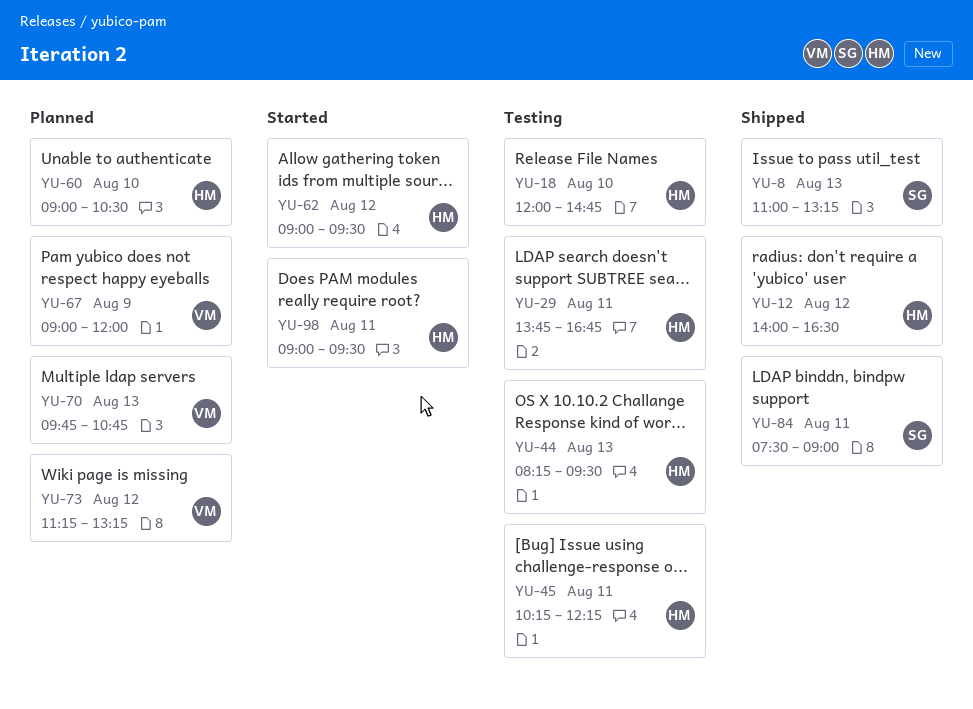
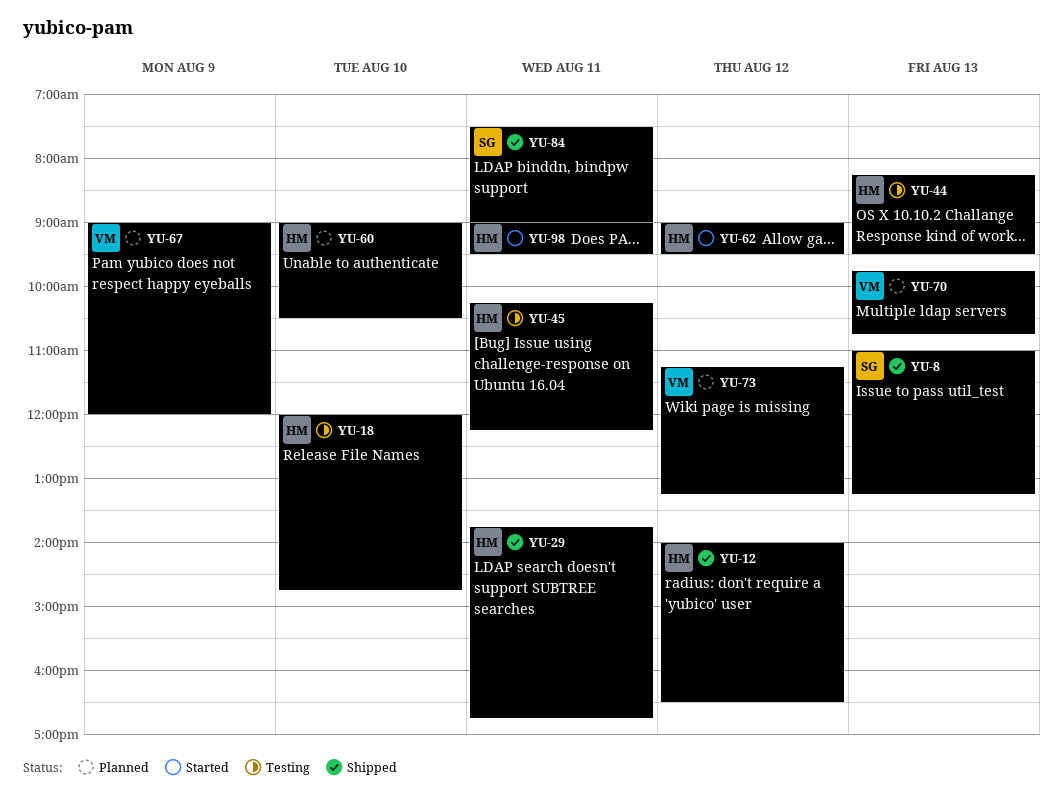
YU-29, status: Testing -> Shipped

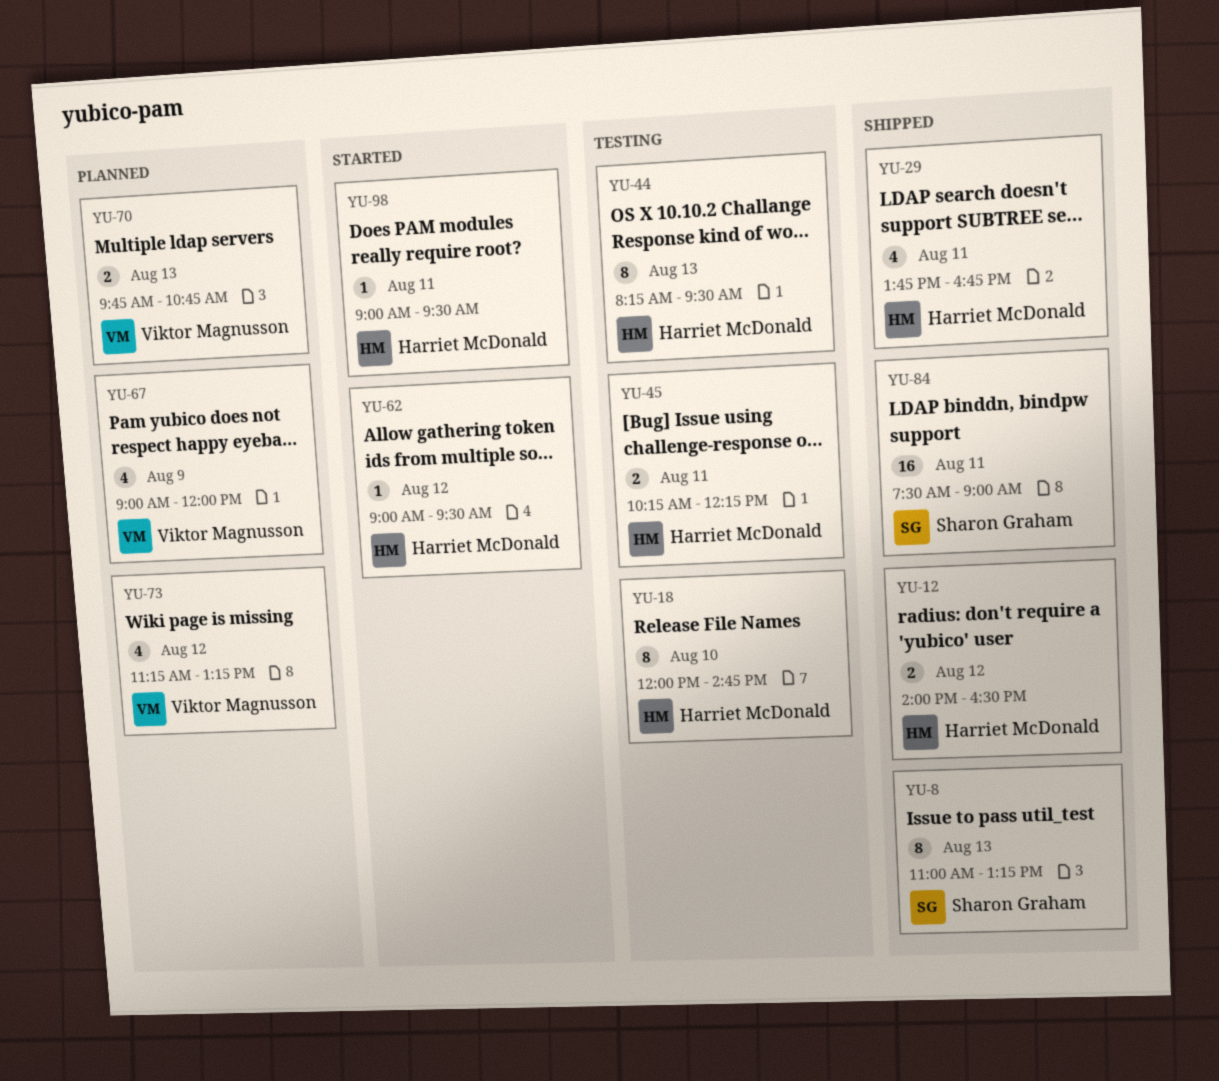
YU-60: present -> none

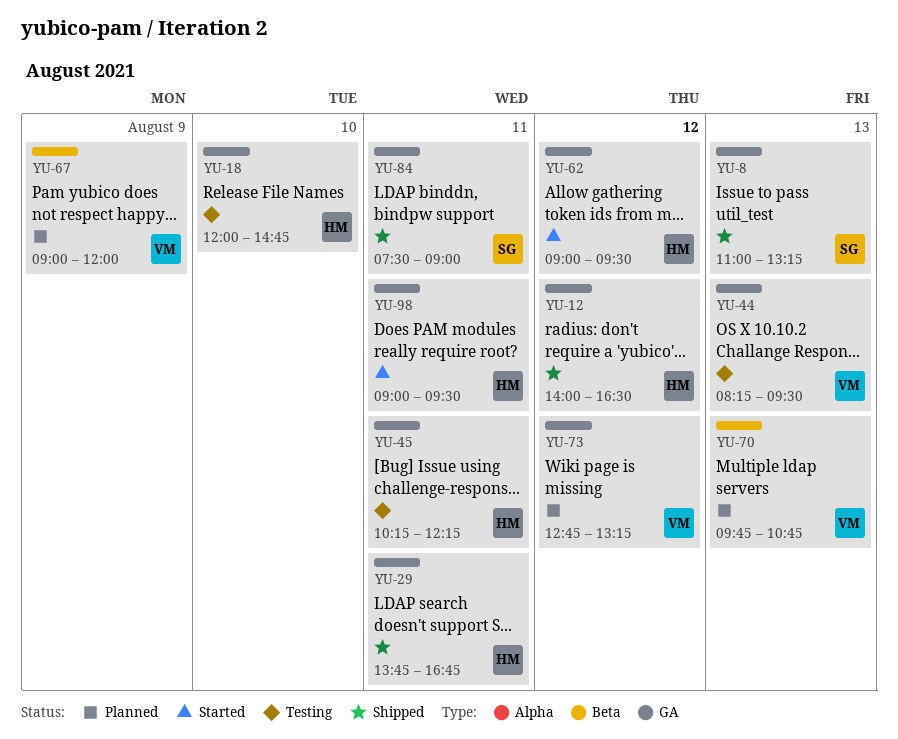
YU-44, owner: Harriet McDonald -> Viktor Magnusson
YU-73, begins: 11:15 -> 12:45

